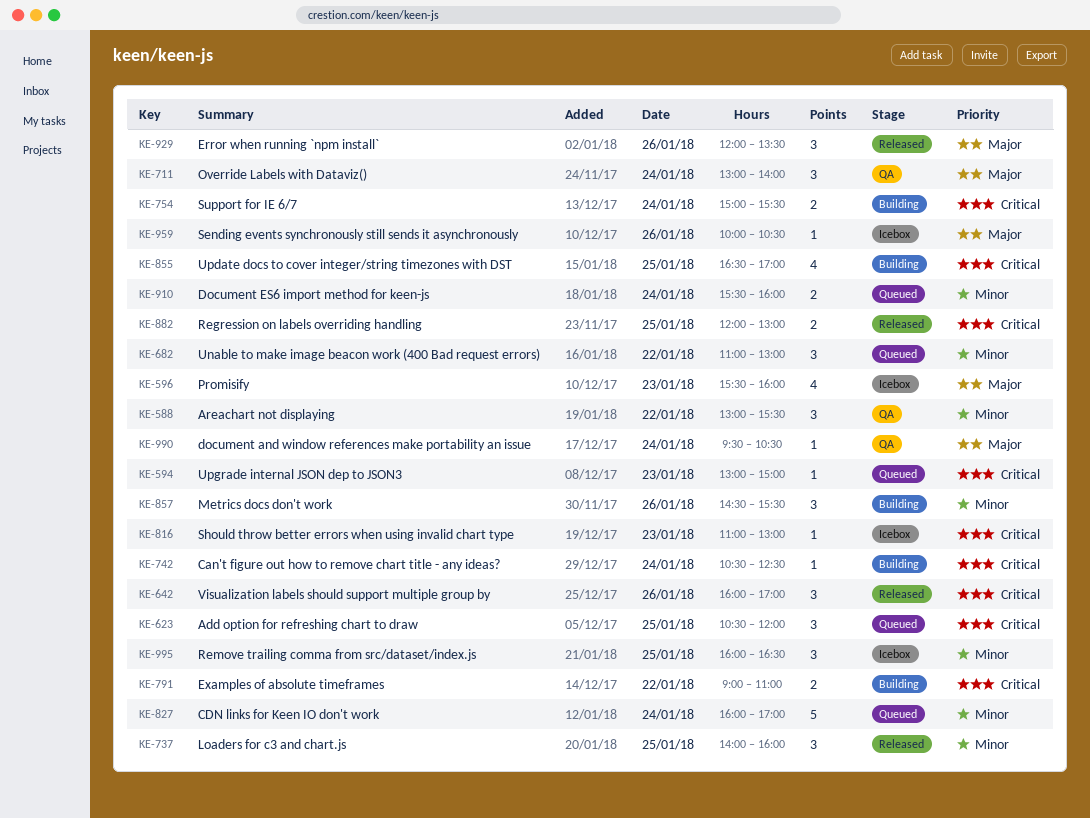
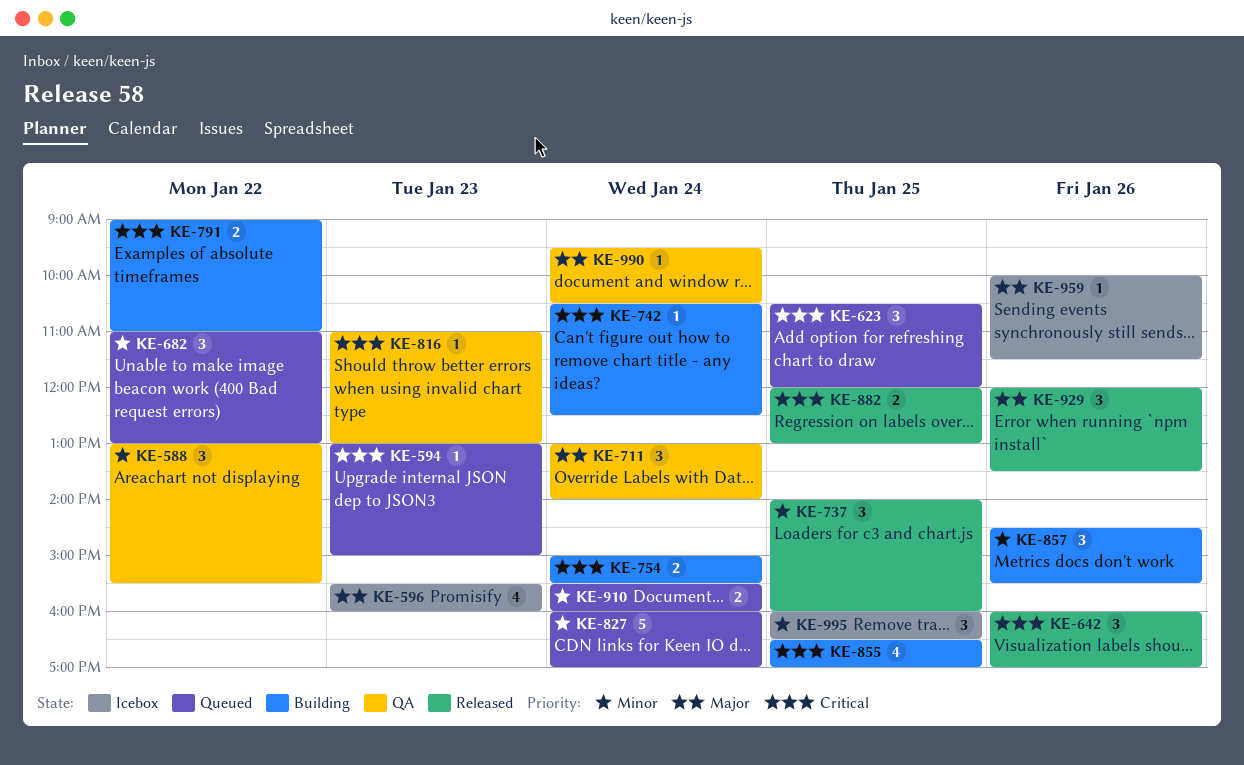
KE-816, status: Icebox -> QA
KE-959, ends: 10:30 -> 11:30

